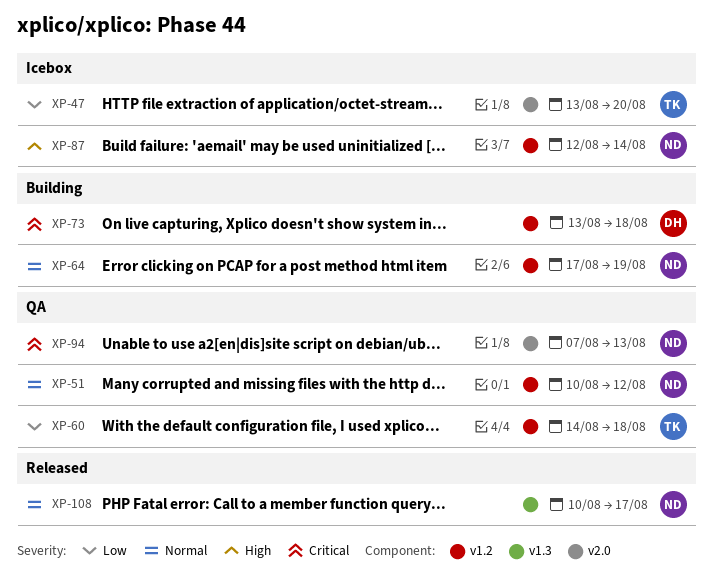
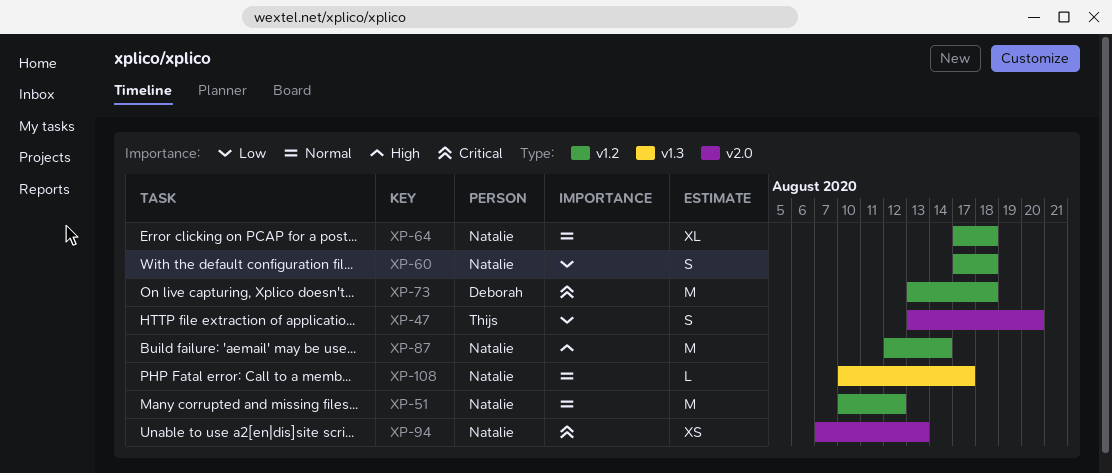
XP-60, owner: Thijs -> Natalie
XP-60, start: Aug 14 -> Aug 17
XP-64, due: Aug 19 -> Aug 18

